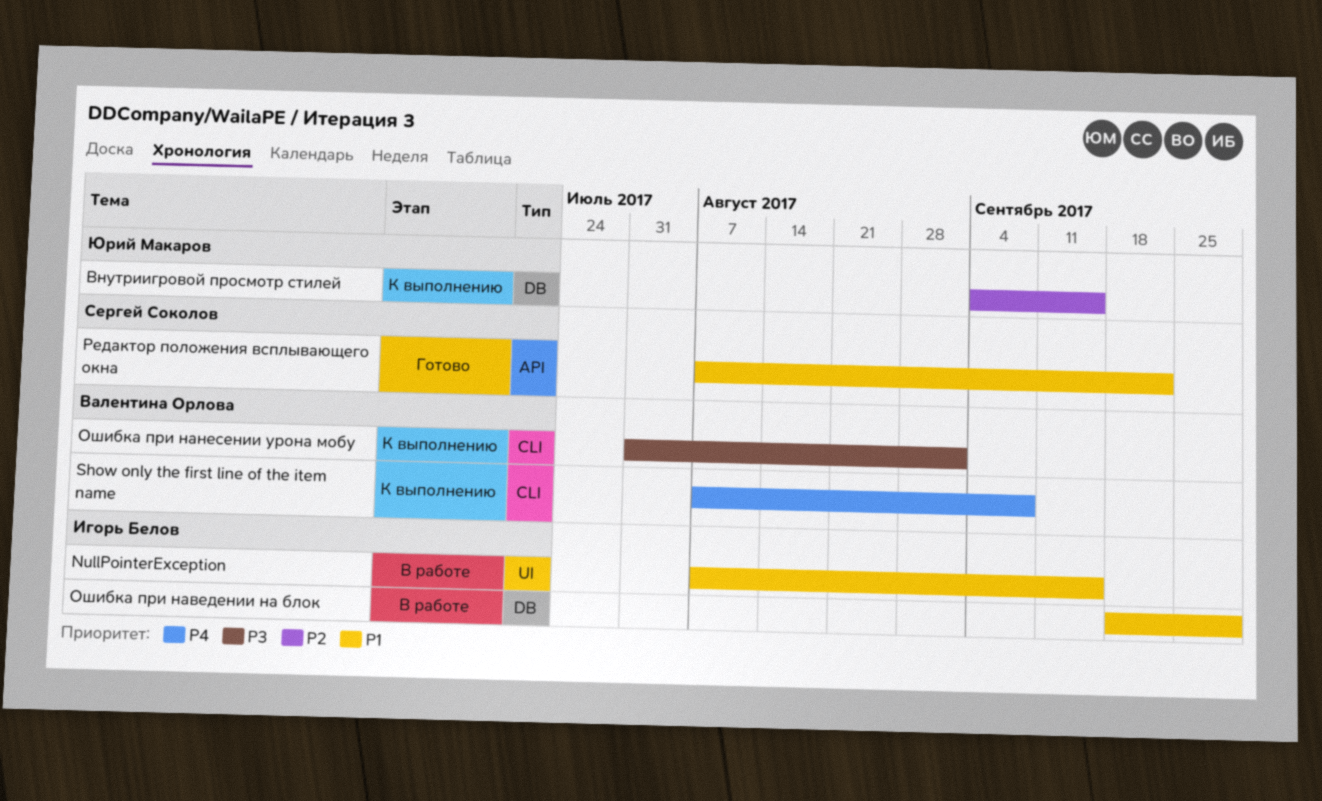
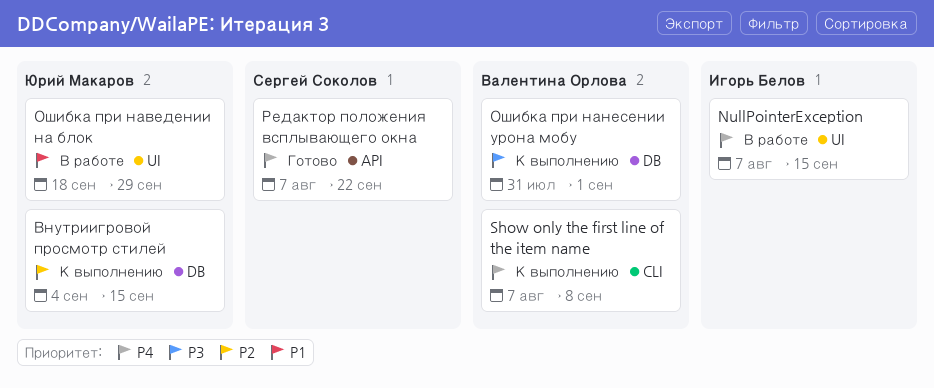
NullPointerException, priority: P1 -> P4
Ошибка при наведении на блок, owner: Игорь Белов -> Юрий Макаров
Ошибка при наведении на блок, label: DB -> UI
Ошибка при нанесении урона мобу, label: CLI -> DB
Редактор положения всплывающего окна, priority: P1 -> P4

